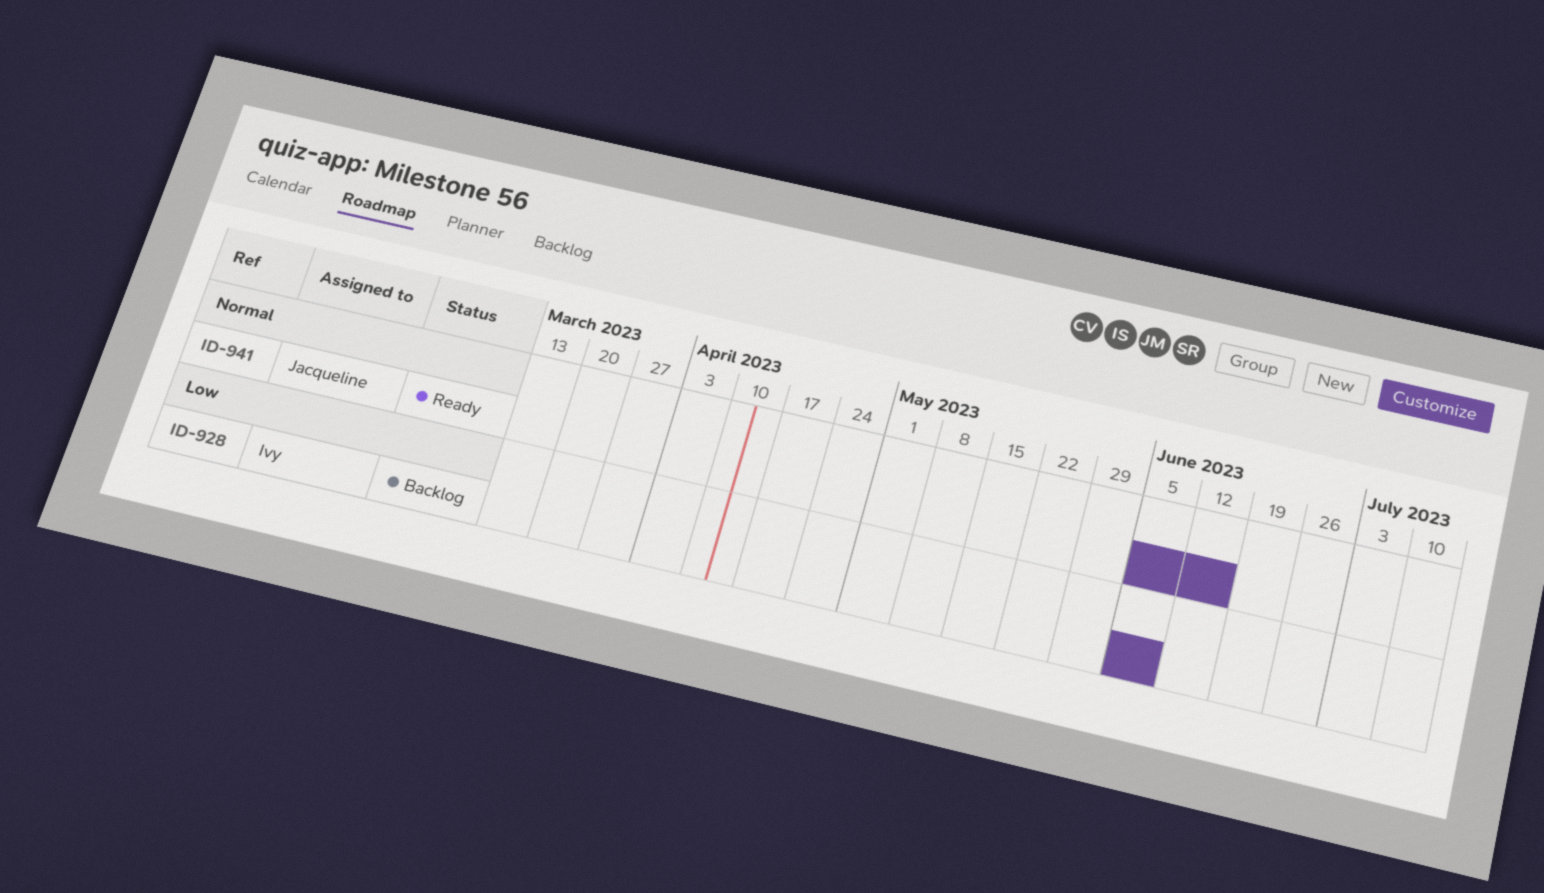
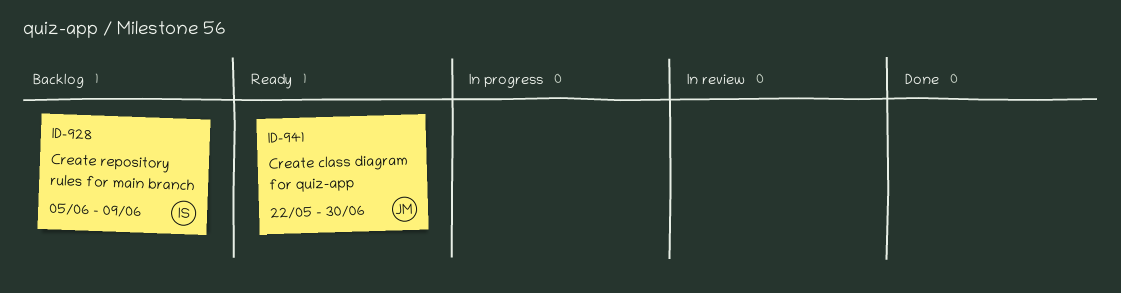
ID-941, start: Jun 5 -> May 22
ID-941, due: Jun 16 -> Jun 30

